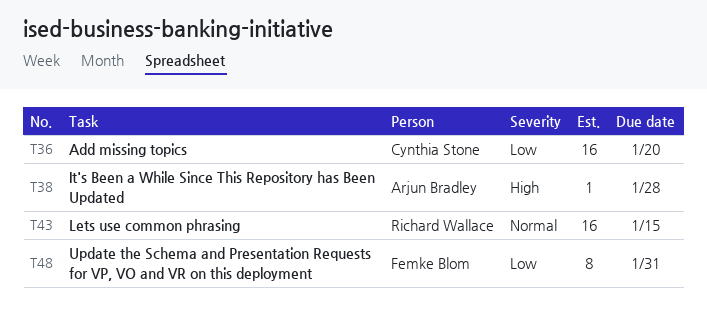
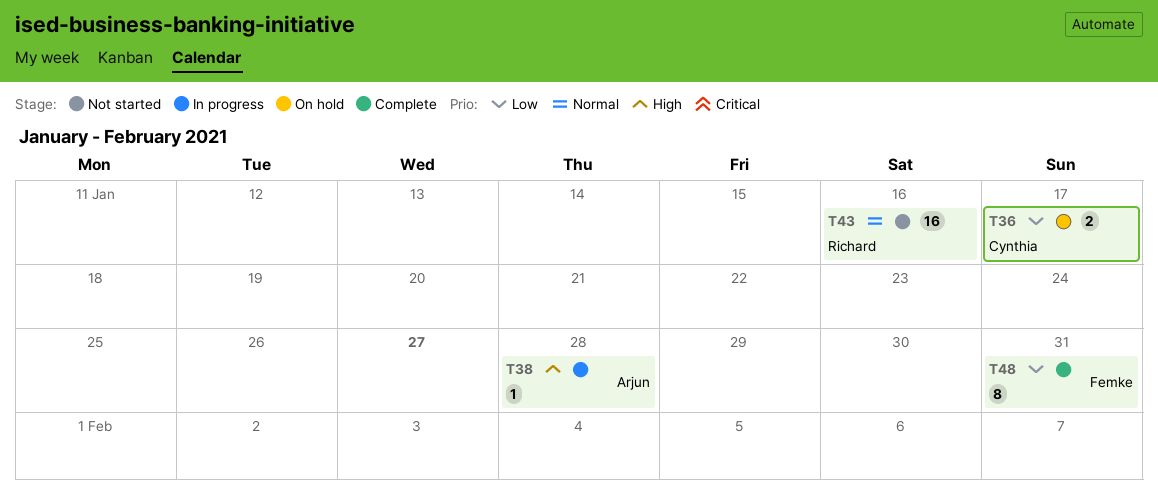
T36, estimate: 16 -> 2
T36, due: Jan 20 -> Jan 17
T43, due: Jan 15 -> Jan 16

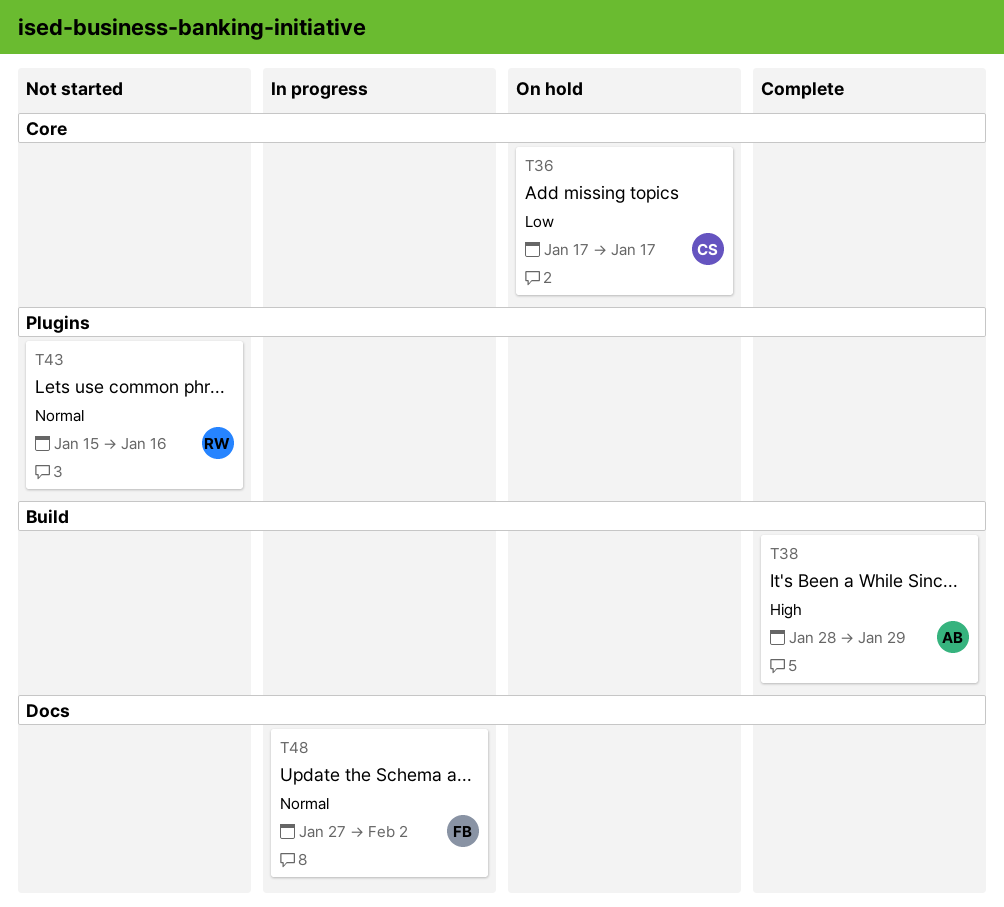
T38, status: In progress -> Complete
T38, due: Jan 28 -> Jan 29
T48, status: Complete -> In progress
T48, priority: Low -> Normal
T48, due: Jan 31 -> Feb 2

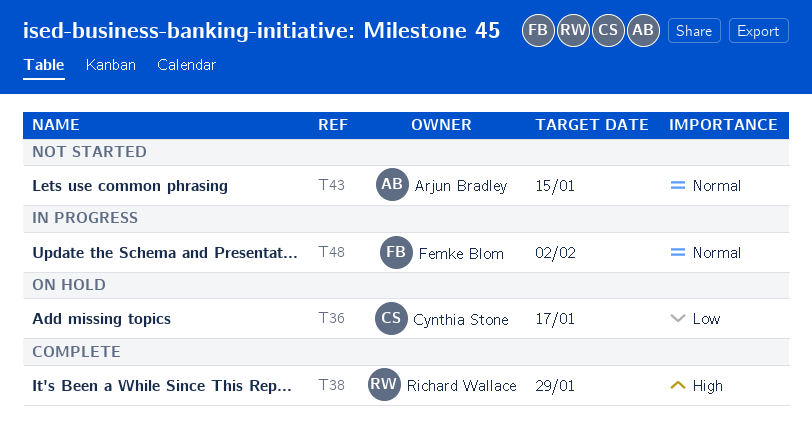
T38, owner: Arjun Bradley -> Richard Wallace
T43, owner: Richard Wallace -> Arjun Bradley
T43, due: Jan 16 -> Jan 15

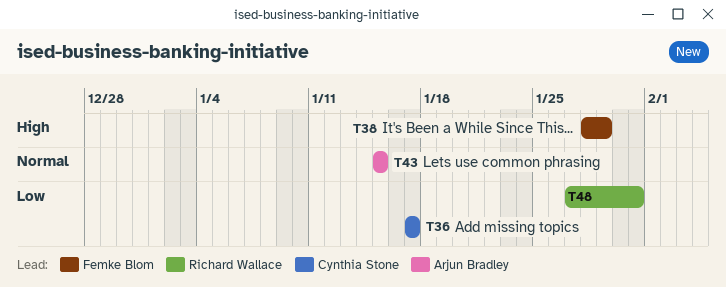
T38, owner: Richard Wallace -> Femke Blom
T48, owner: Femke Blom -> Richard Wallace
T48, priority: Normal -> Low
T48, due: Feb 2 -> Jan 31

